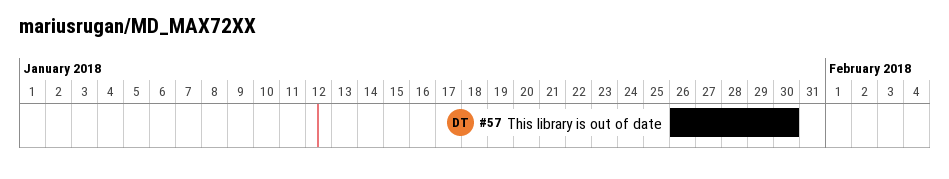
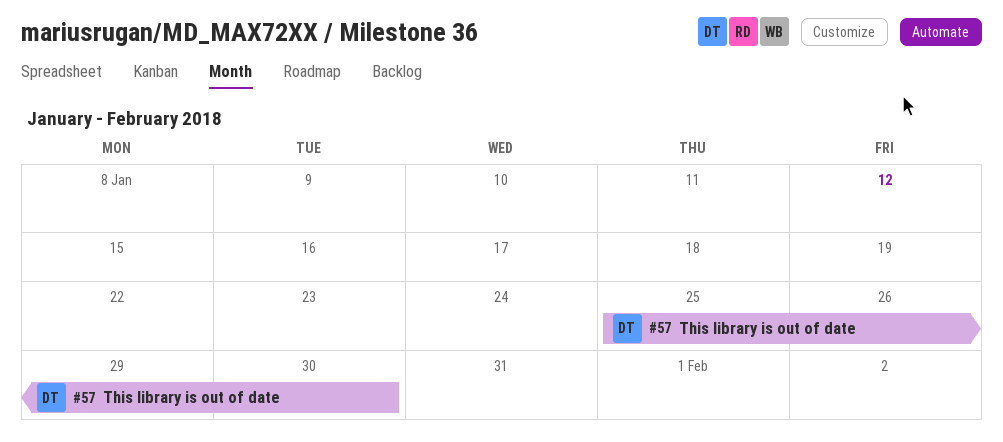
#57, start: Jan 26 -> Jan 25

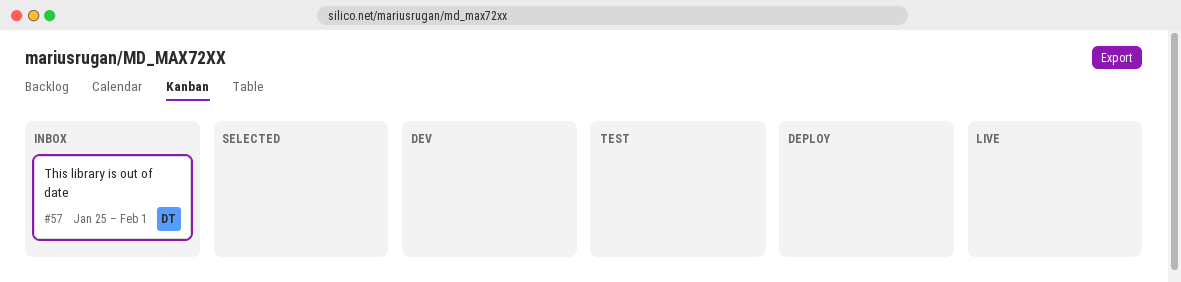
#57, due: Jan 30 -> Feb 1

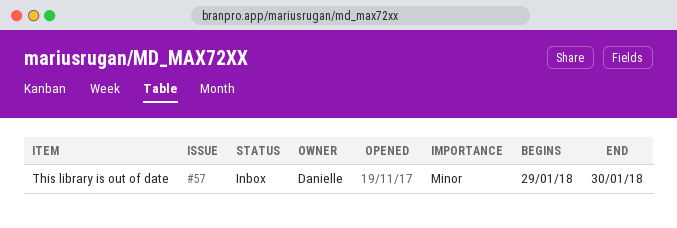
#57, start: Jan 25 -> Jan 29
#57, due: Feb 1 -> Jan 30

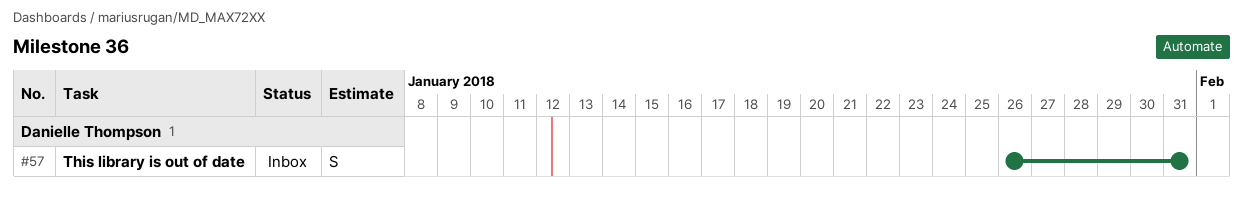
#57, start: Jan 29 -> Jan 26
#57, due: Jan 30 -> Jan 31

